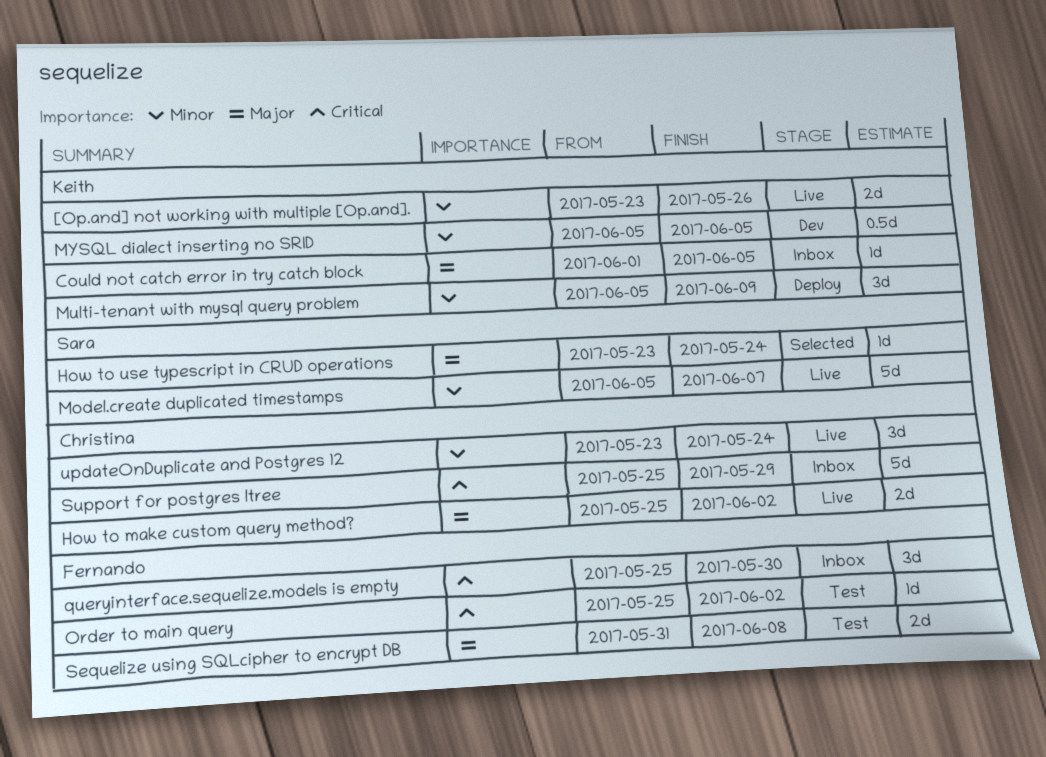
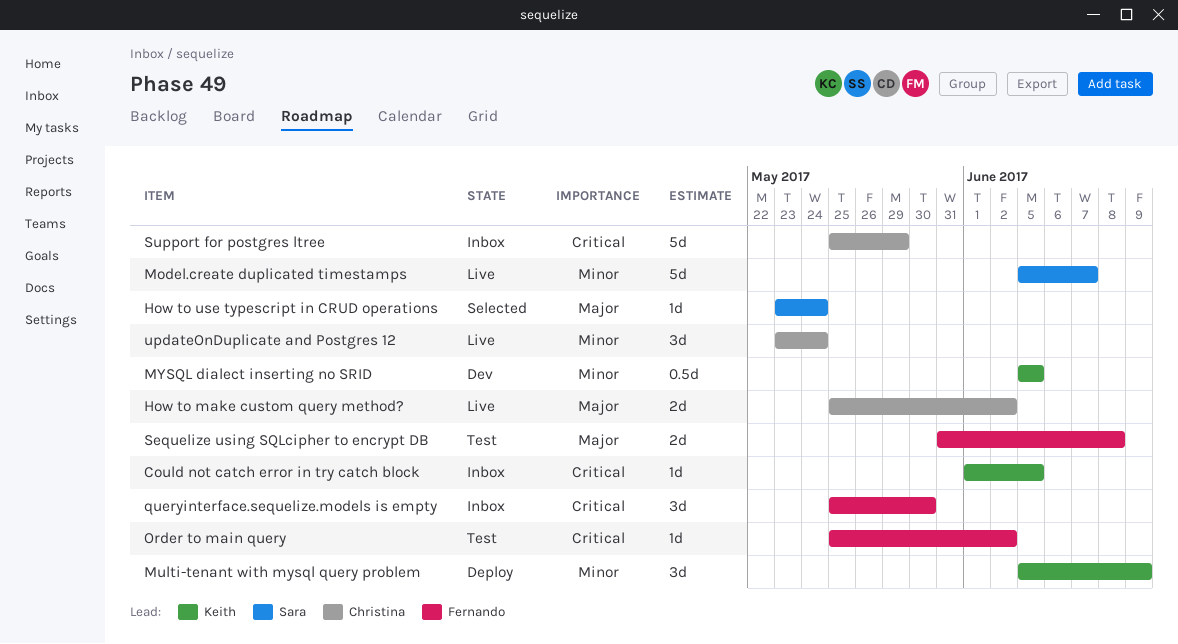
[Op.and] not working with multiple [Op.and].: present -> none
Could not catch error in try catch block, priority: Major -> Critical

